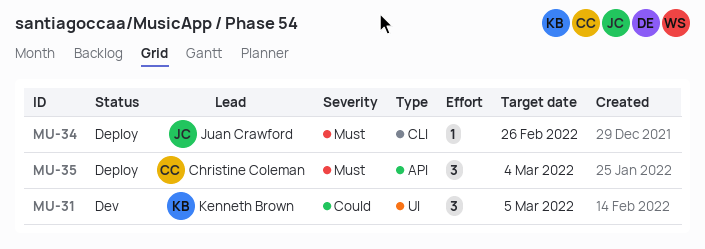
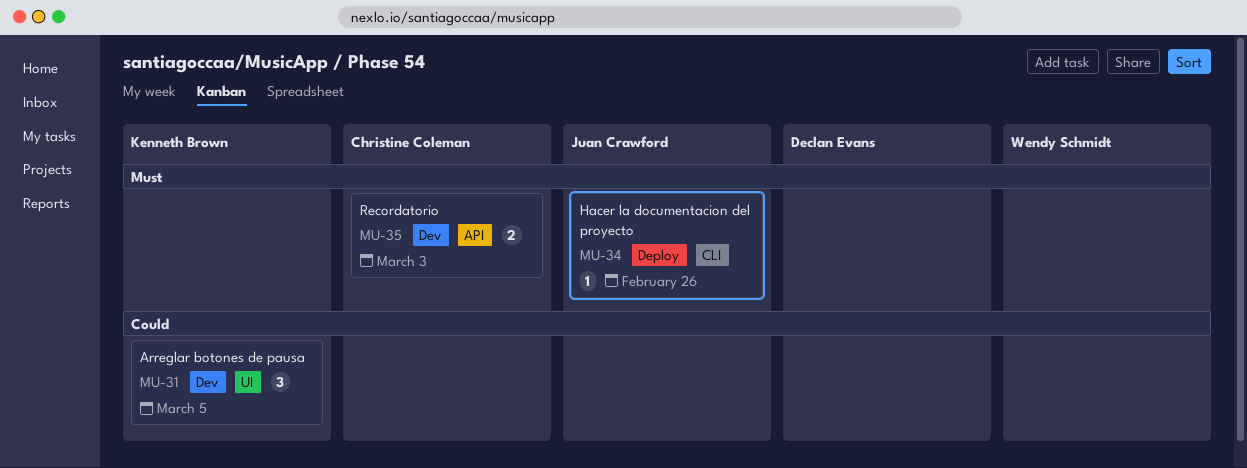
MU-35, status: Deploy -> Dev
MU-35, estimate: 3 -> 2
MU-35, due: Mar 4 -> Mar 3

